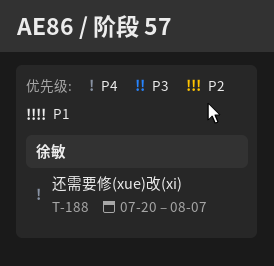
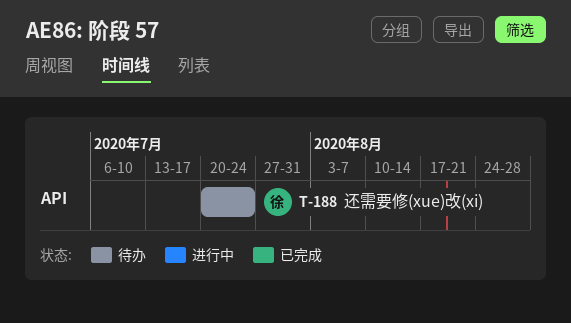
T-188, due: Aug 7 -> Jul 24

